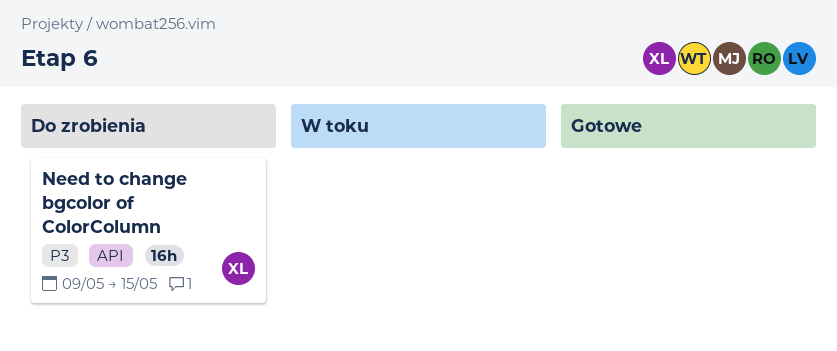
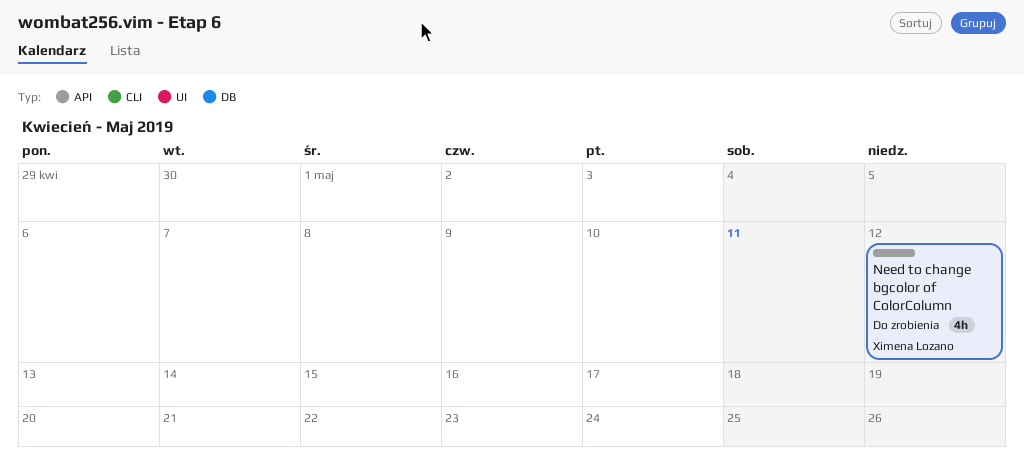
Need to change bgcolor of ColorColumn, estimate: 16h -> 4h
Need to change bgcolor of ColorColumn, due: May 15 -> May 12

